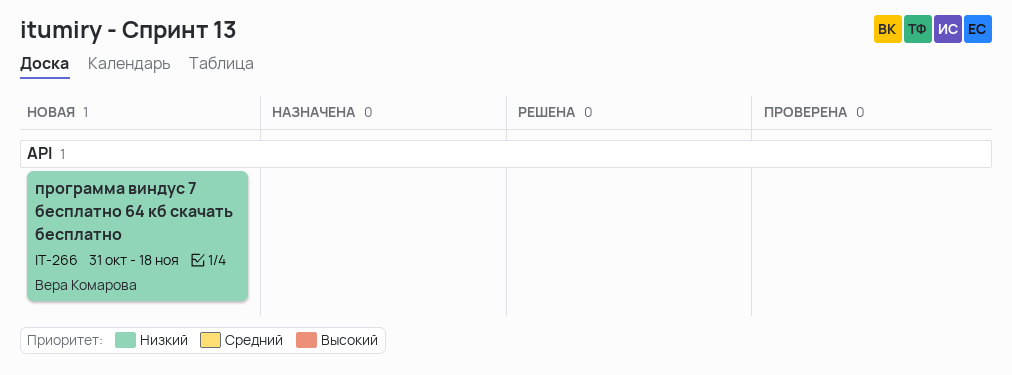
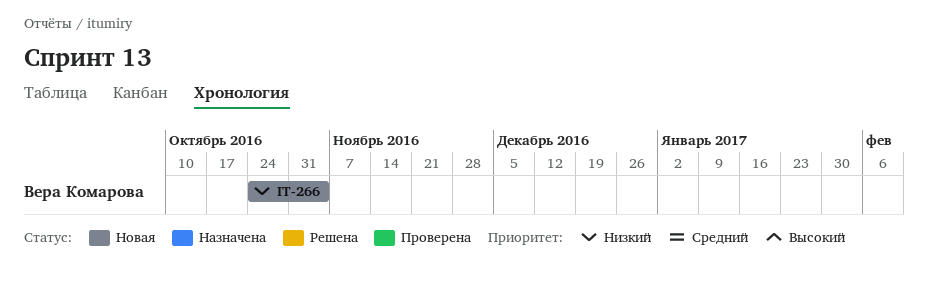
IT-266, start: Oct 31 -> Oct 24
IT-266, due: Nov 18 -> Nov 4

